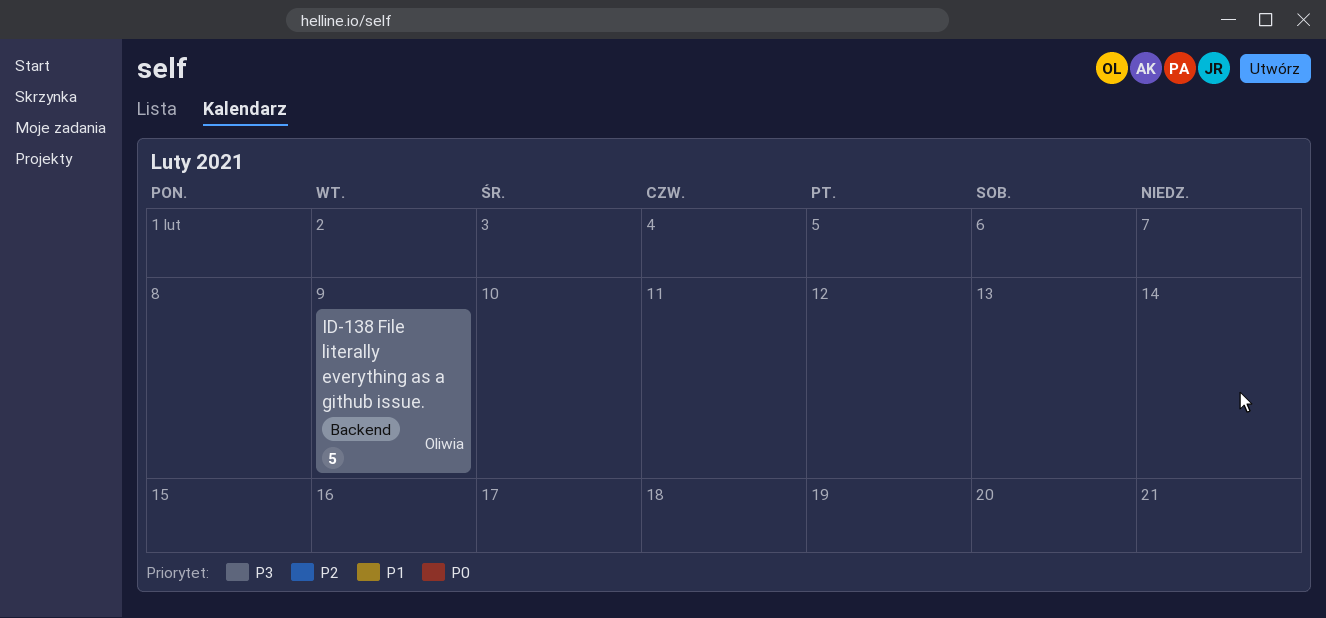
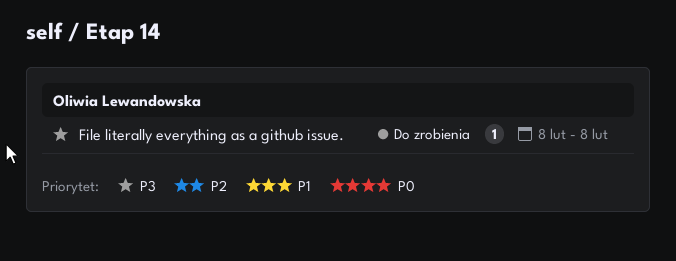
File literally everything as a github issue., estimate: 5 -> 1
File literally everything as a github issue., due: Feb 9 -> Feb 8

